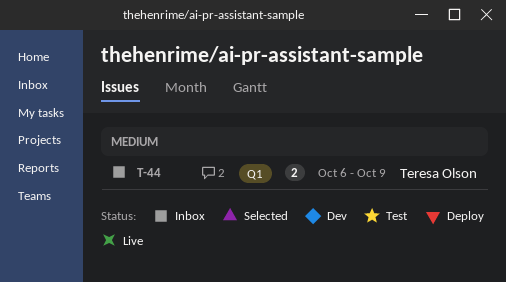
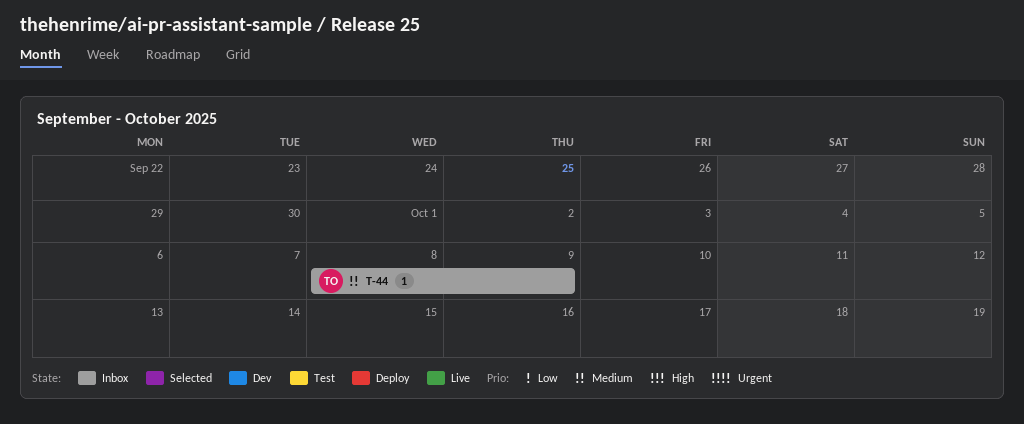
T-44, estimate: 2 -> 1
T-44, start: Oct 6 -> Oct 8

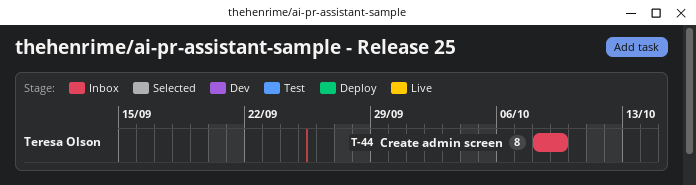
T-44, estimate: 1 -> 8

